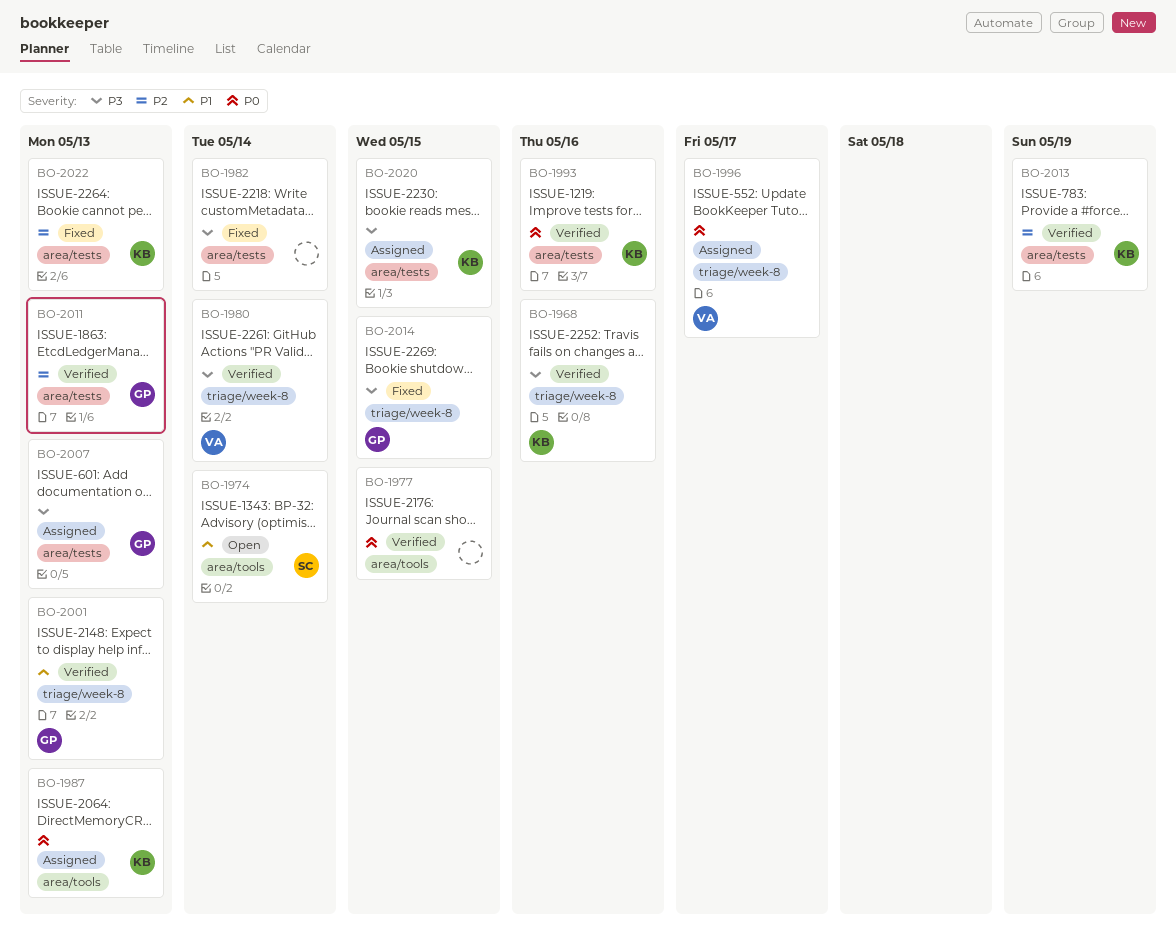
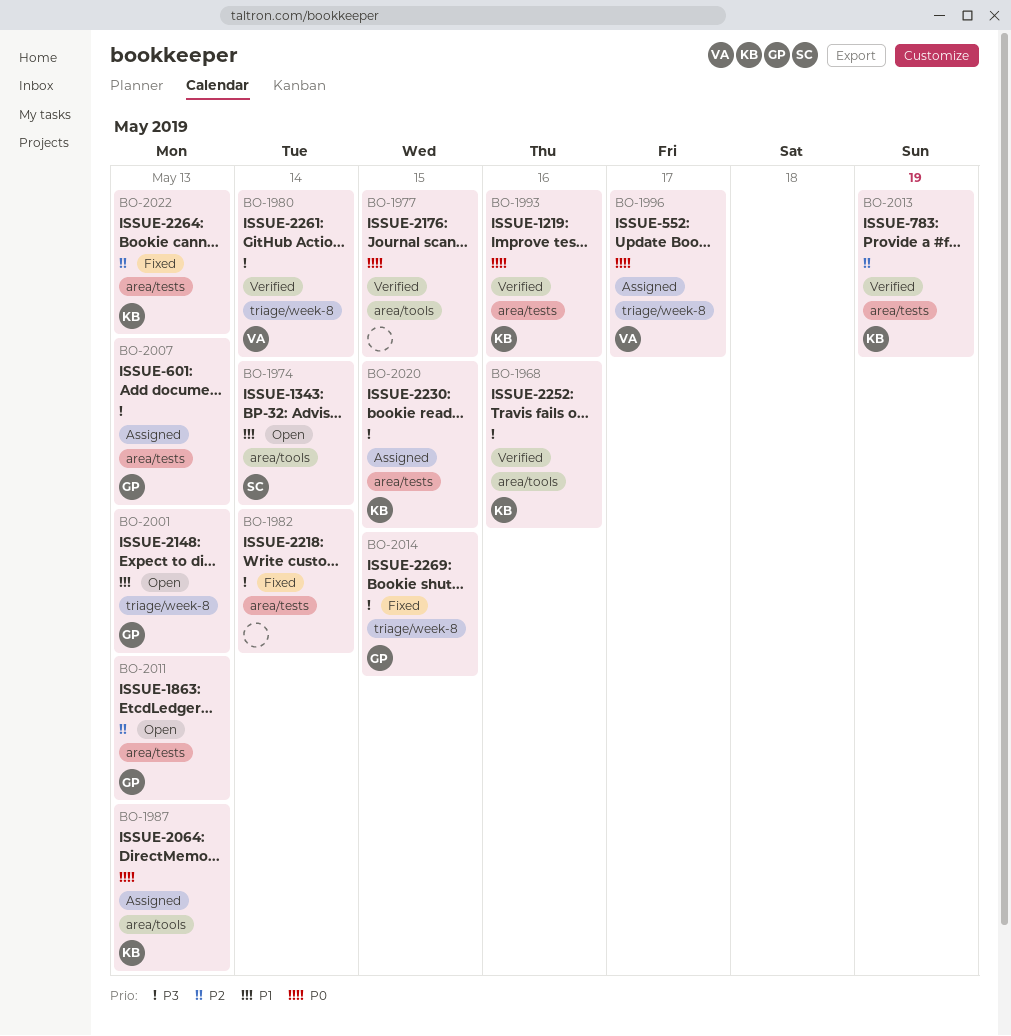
BO-1968, label: triage/week-8 -> area/tools
BO-2001, status: Verified -> Open
BO-2011, status: Verified -> Open

